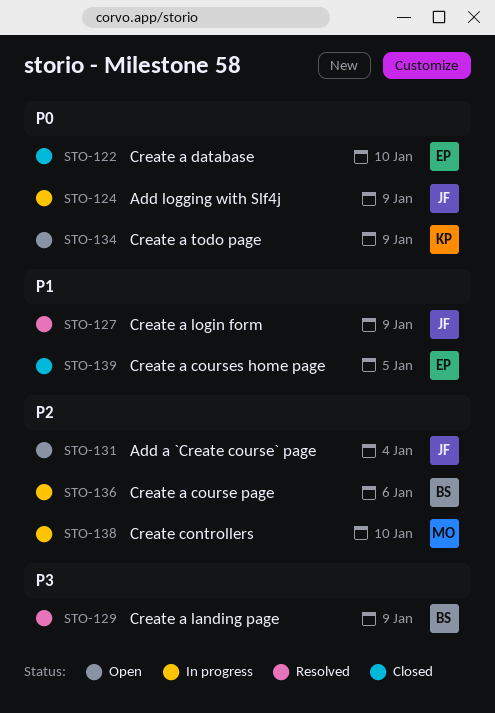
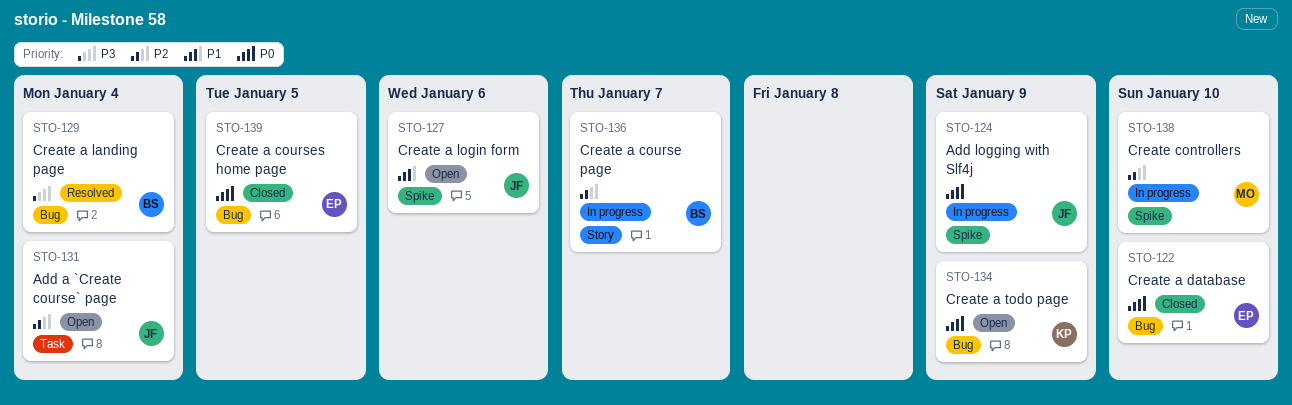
STO-127, status: Resolved -> Open
STO-127, due: Jan 9 -> Jan 6
STO-129, due: Jan 9 -> Jan 4
STO-136, due: Jan 6 -> Jan 7
STO-139, priority: P1 -> P0

